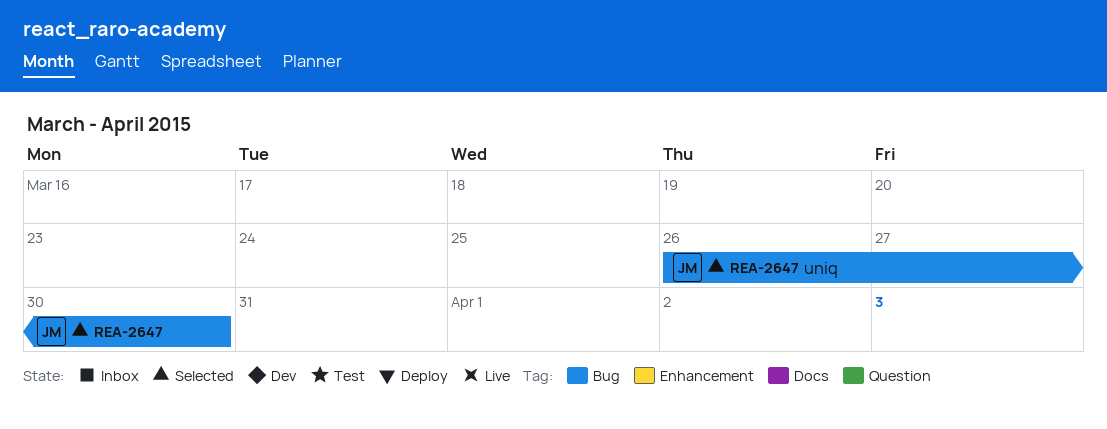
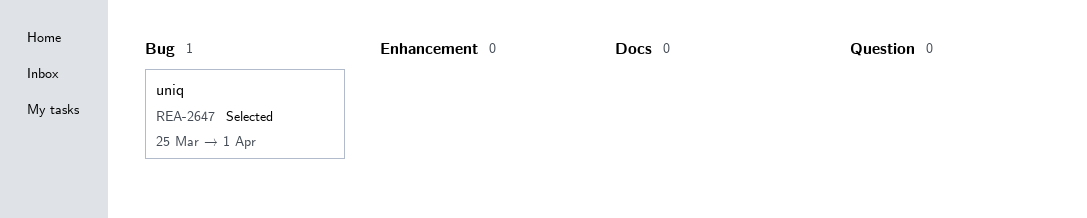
REA-2647, start: Mar 26 -> Mar 25
REA-2647, due: Mar 30 -> Apr 1

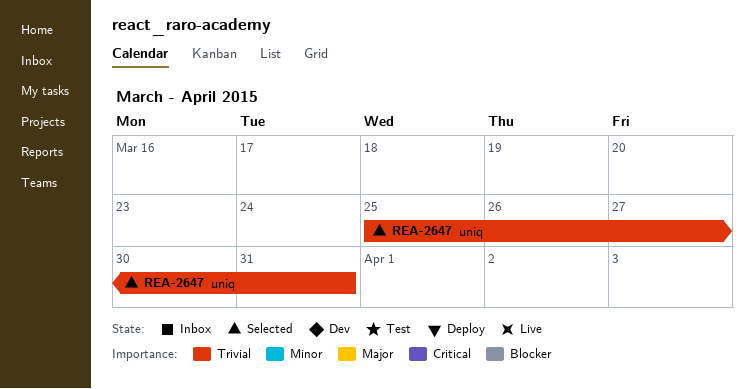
REA-2647, due: Apr 1 -> Mar 31

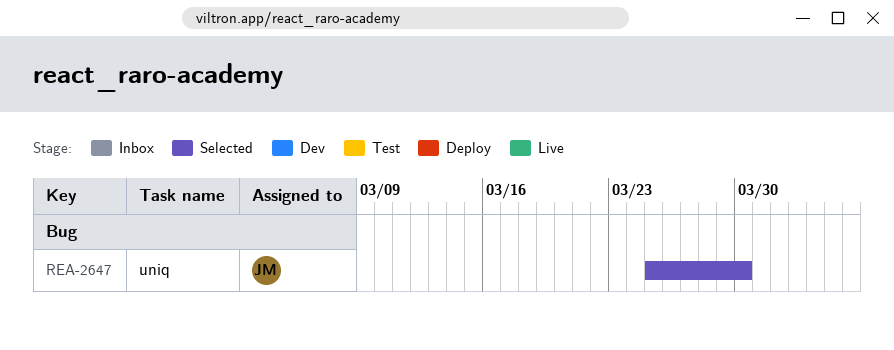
REA-2647, due: Mar 31 -> Mar 30

